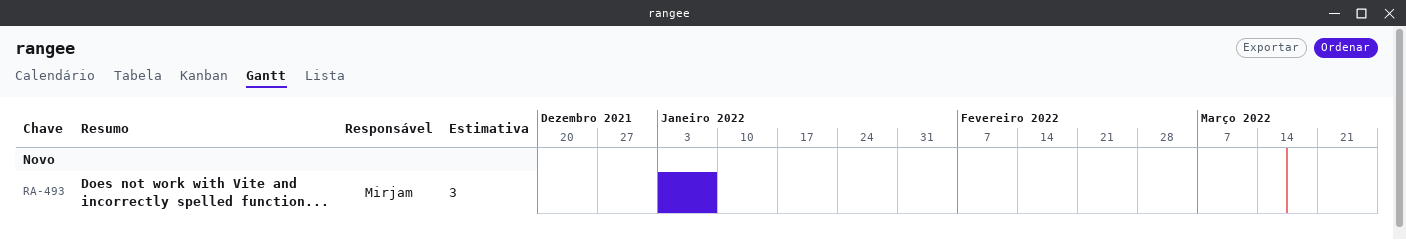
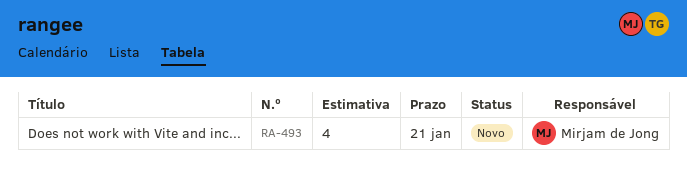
RA-493, estimate: 3 -> 4
RA-493, due: Jan 7 -> Jan 21

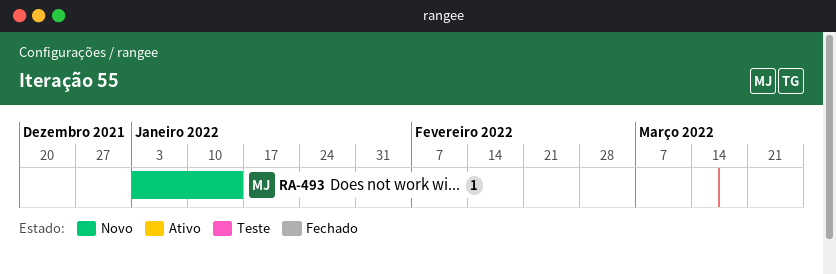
RA-493, estimate: 4 -> 1
RA-493, due: Jan 21 -> Jan 14

